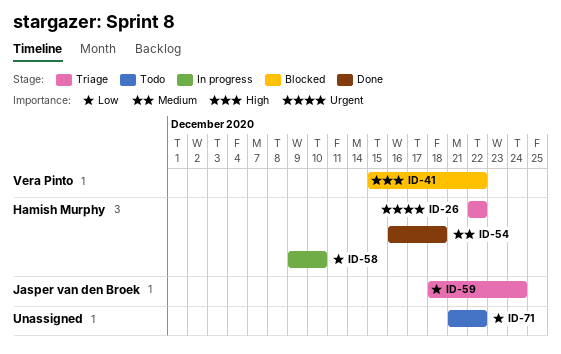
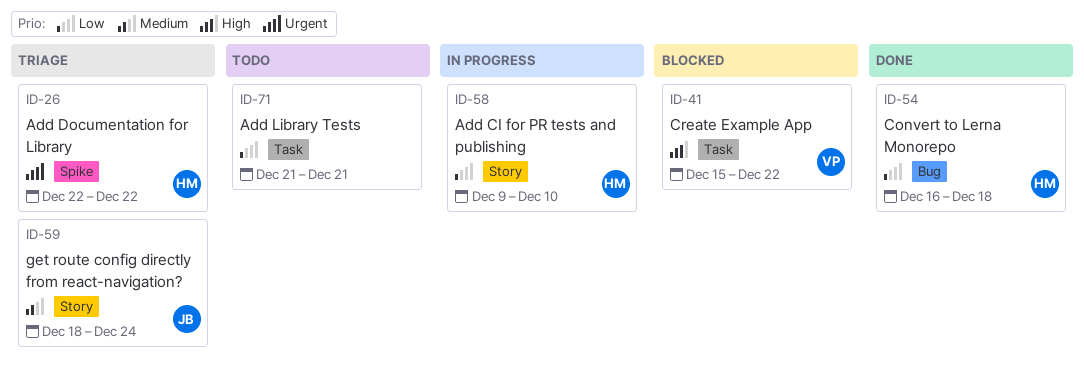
ID-54, priority: Medium -> Low
ID-59, priority: Low -> Medium
ID-71, due: Dec 22 -> Dec 21

